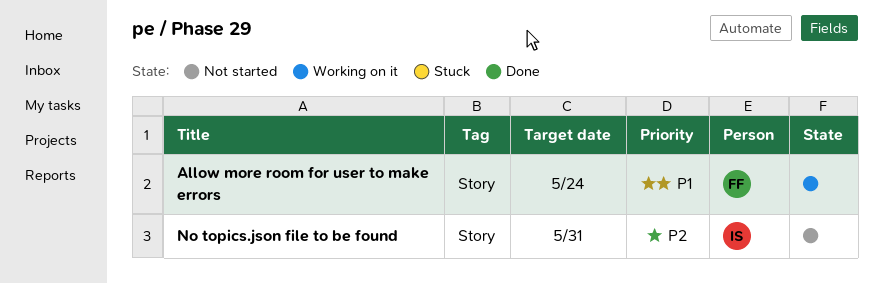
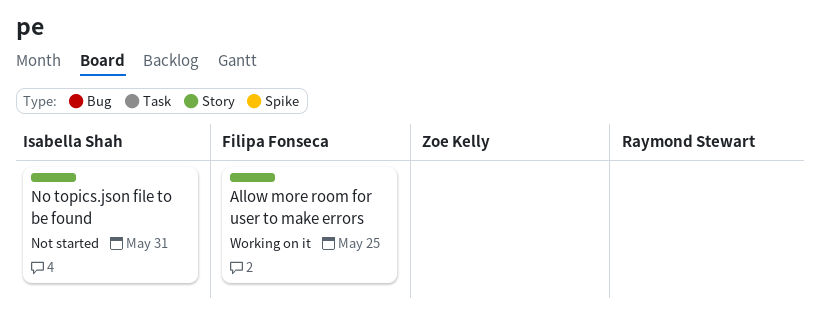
Allow more room for user to make errors, due: May 24 -> May 25

